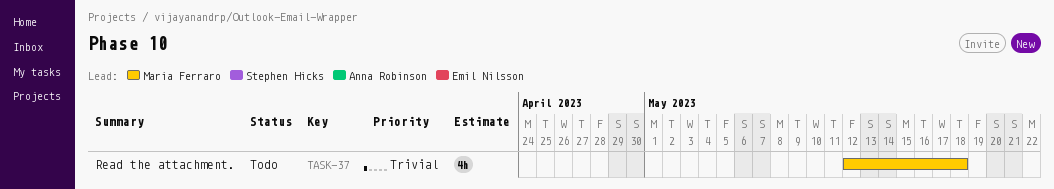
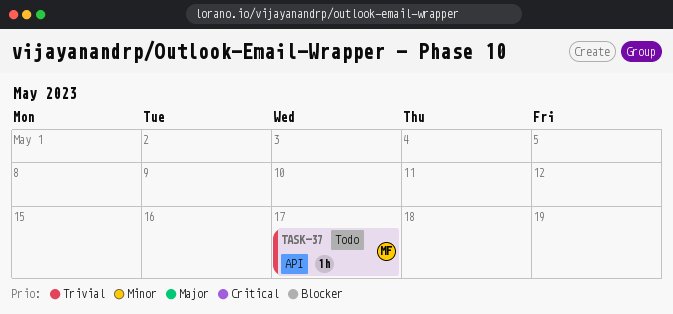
TASK-37, estimate: 4h -> 1h
TASK-37, due: May 18 -> May 17

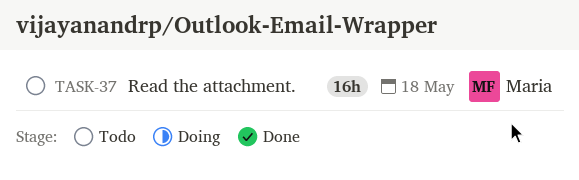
TASK-37, estimate: 1h -> 16h
TASK-37, due: May 17 -> May 18

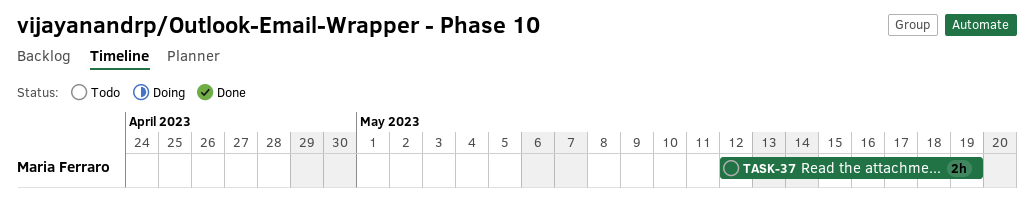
TASK-37, estimate: 16h -> 2h
TASK-37, due: May 18 -> May 19

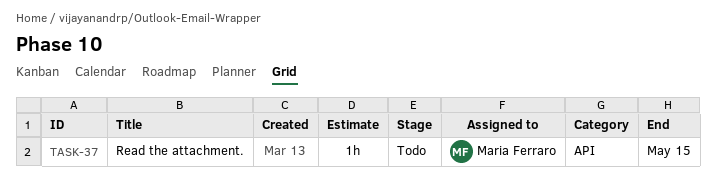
TASK-37, estimate: 2h -> 1h
TASK-37, due: May 19 -> May 15

